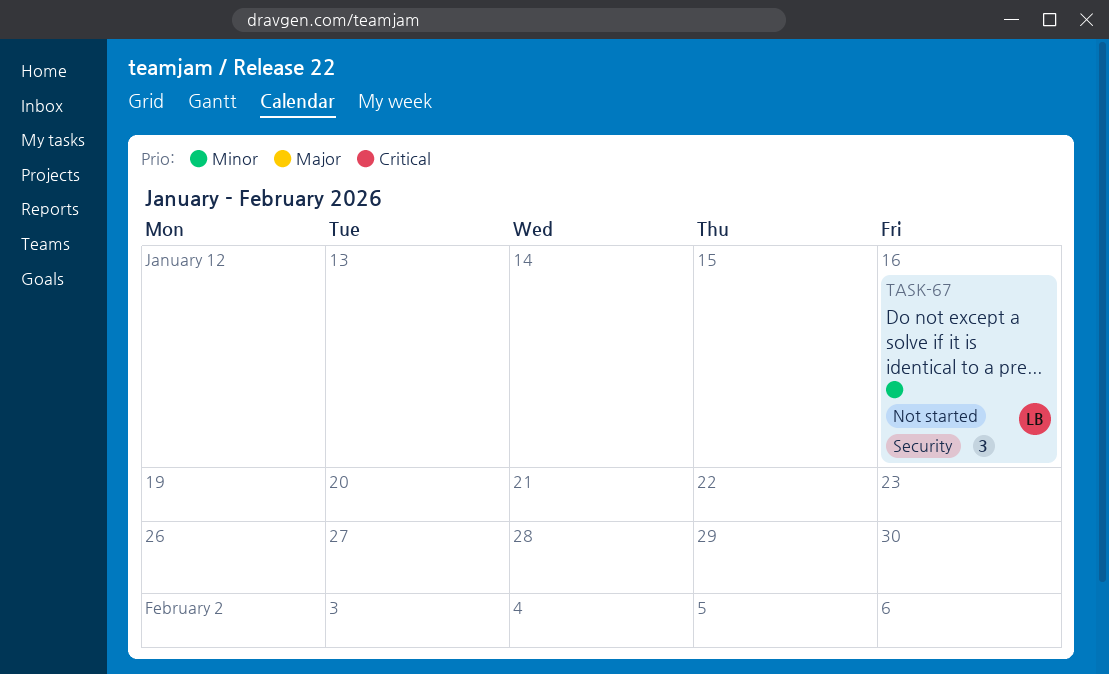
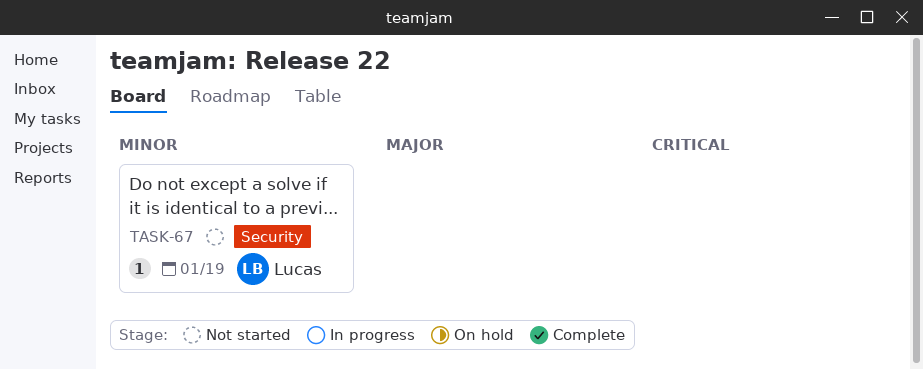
TASK-67, estimate: 3 -> 1
TASK-67, due: Jan 16 -> Jan 19

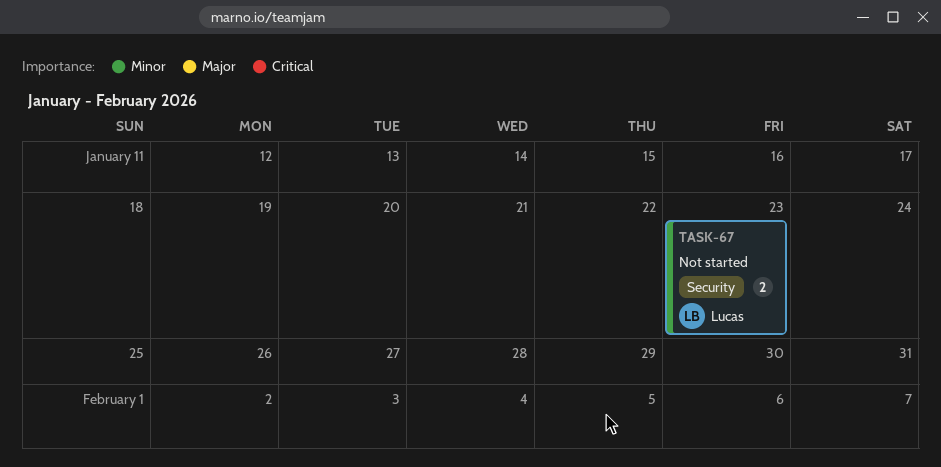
TASK-67, estimate: 1 -> 2
TASK-67, due: Jan 19 -> Jan 23

